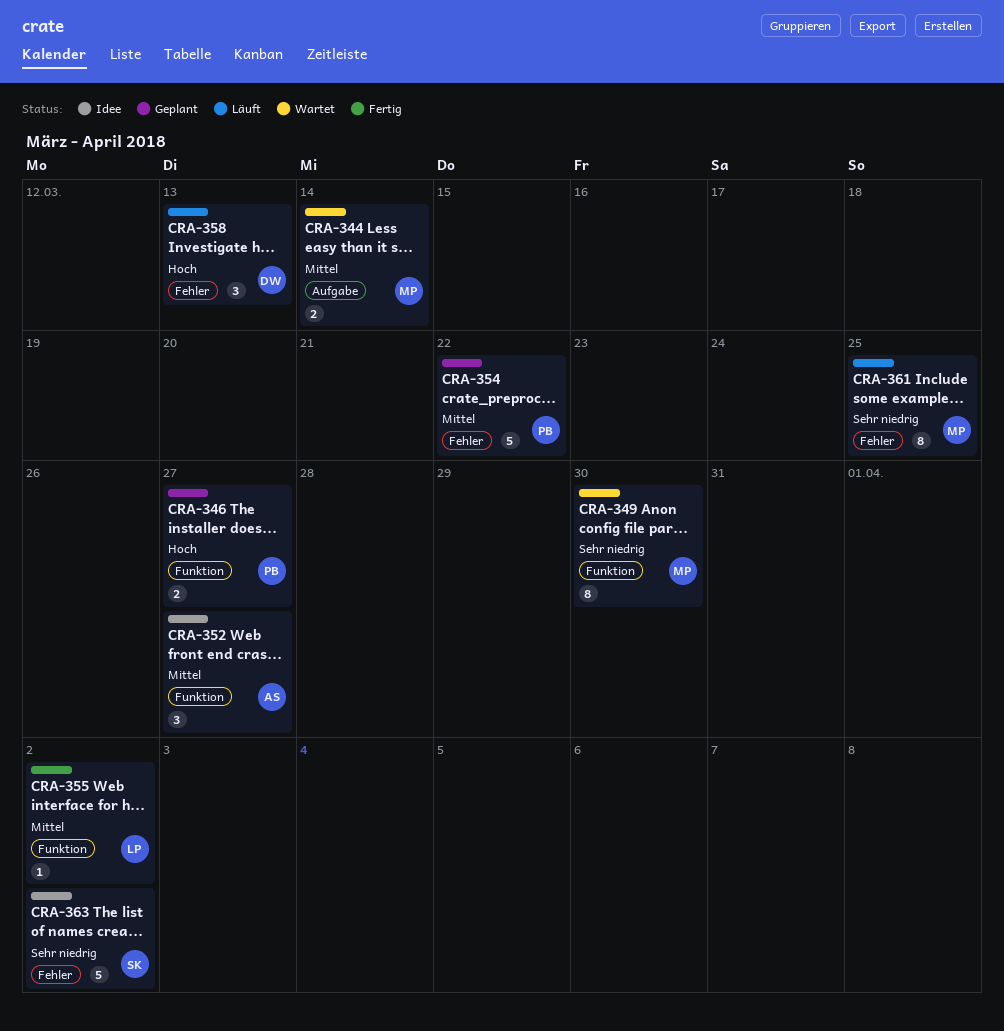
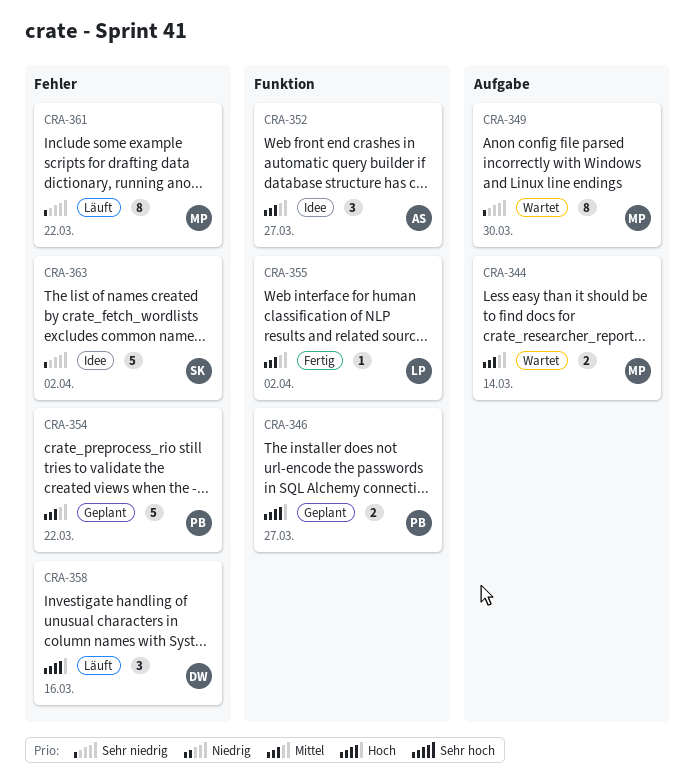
CRA-349, label: Funktion -> Aufgabe
CRA-358, due: Mar 13 -> Mar 16
CRA-361, due: Mar 25 -> Mar 22

